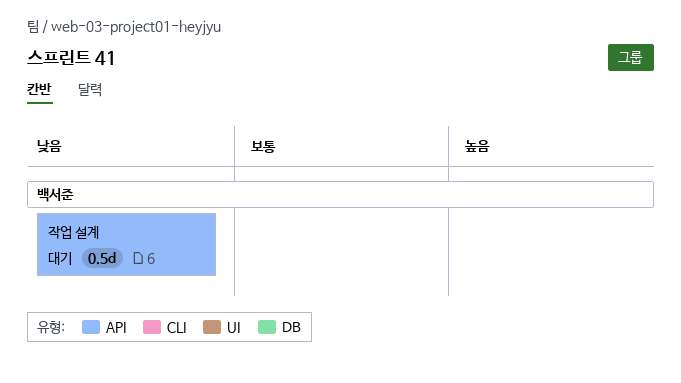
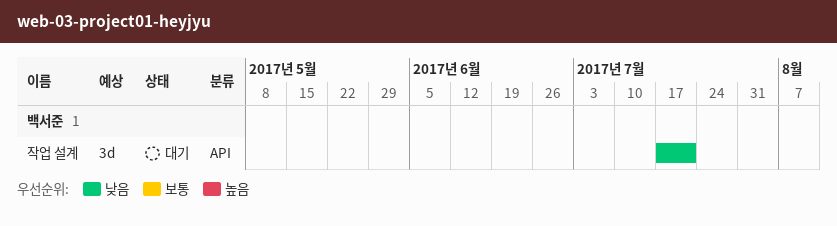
작업 설계, estimate: 0.5d -> 3d

